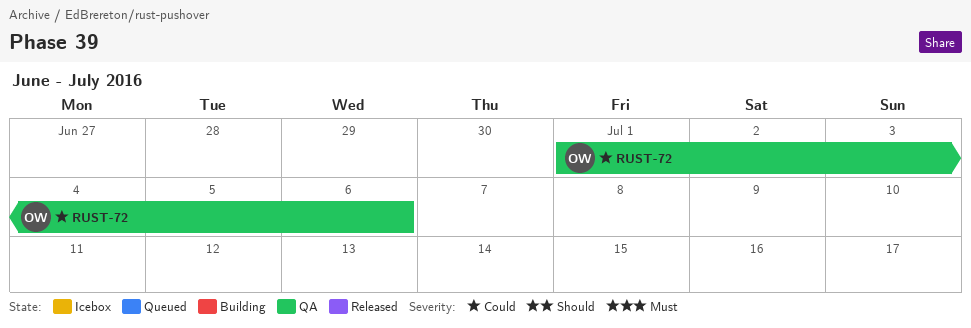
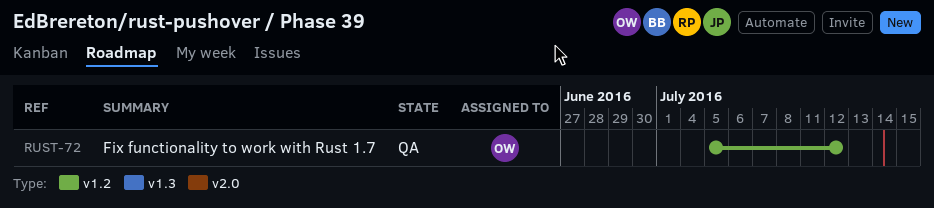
RUST-72, start: Jul 1 -> Jul 5
RUST-72, due: Jul 6 -> Jul 12

